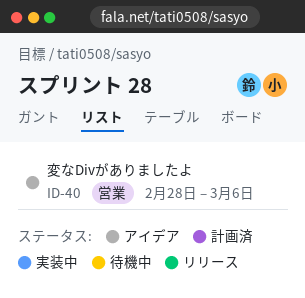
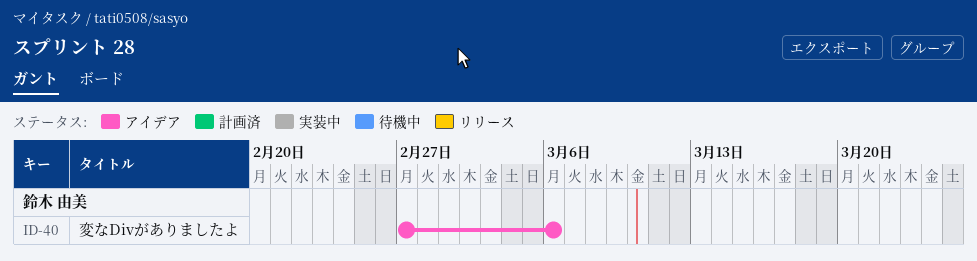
ID-40, start: Feb 28 -> Feb 27

